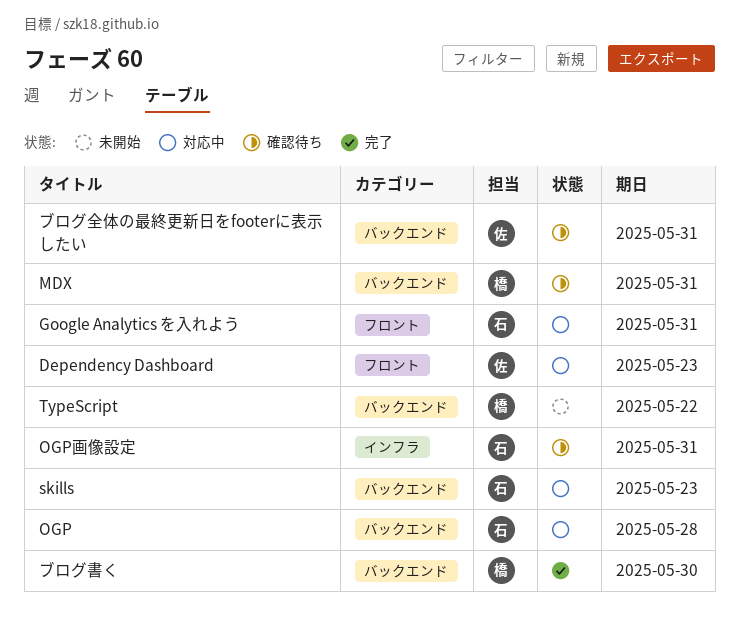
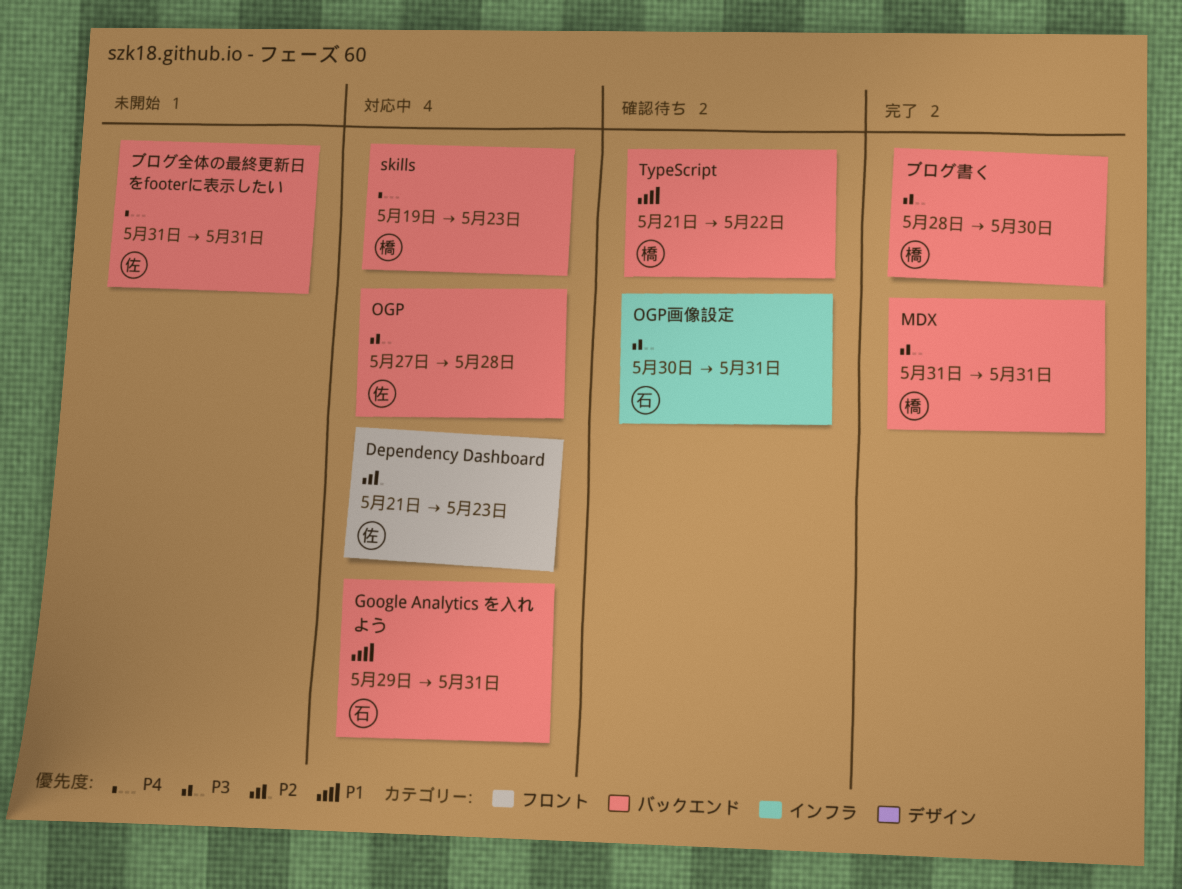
Google Analytics を入れよう, label: フロント -> バックエンド
MDX, status: 確認待ち -> 完了
OGP, owner: 石 -> 佐
skills, owner: 石 -> 橋
TypeScript, status: 未開始 -> 確認待ち
ブログ全体の最終更新日をfooterに表示したい, status: 確認待ち -> 未開始

